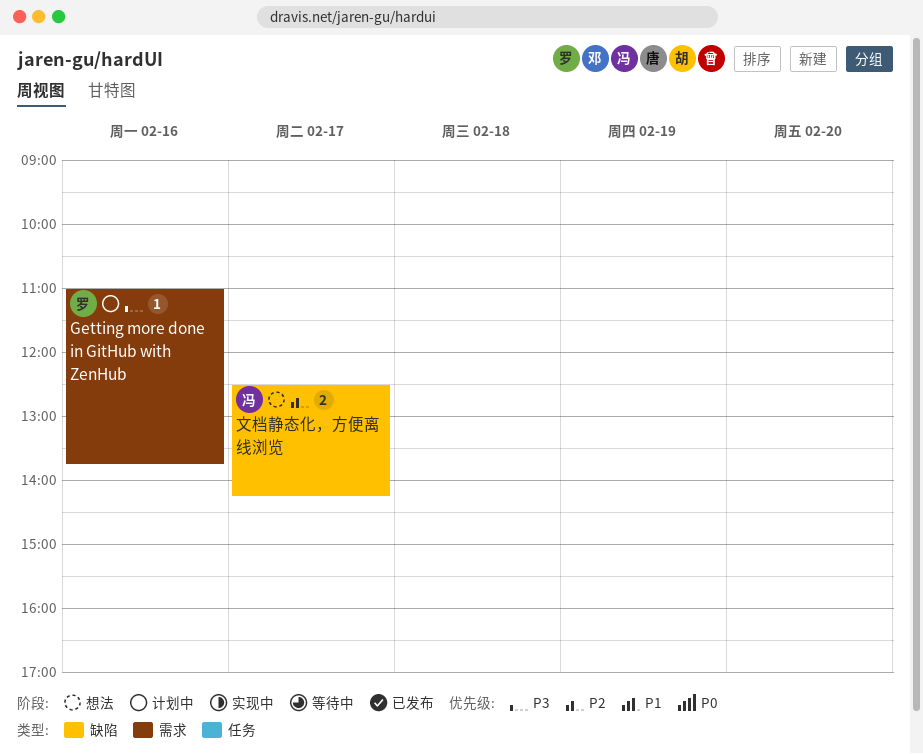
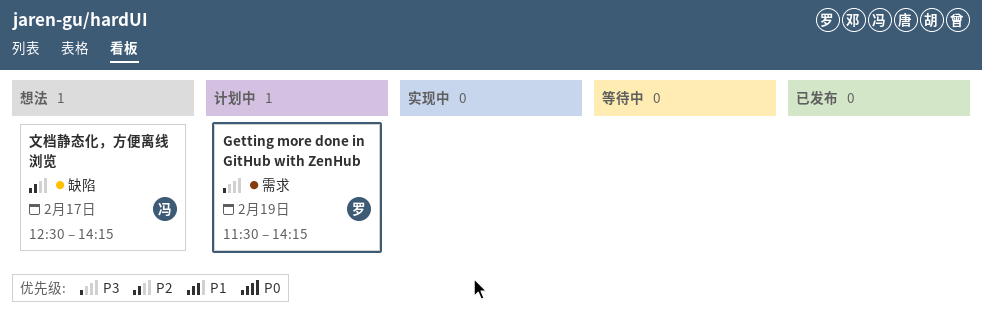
Getting more done in GitHub with ZenHub, day: Feb 16 -> Feb 19
Getting more done in GitHub with ZenHub, begins: 11:00 -> 11:30
Getting more done in GitHub with ZenHub, ends: 13:45 -> 14:15

